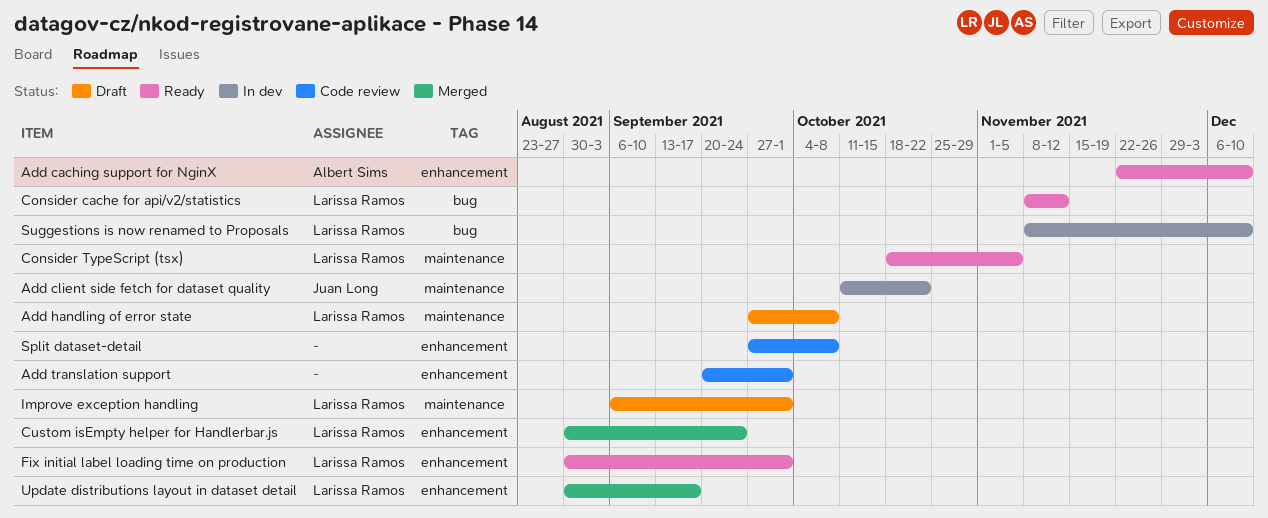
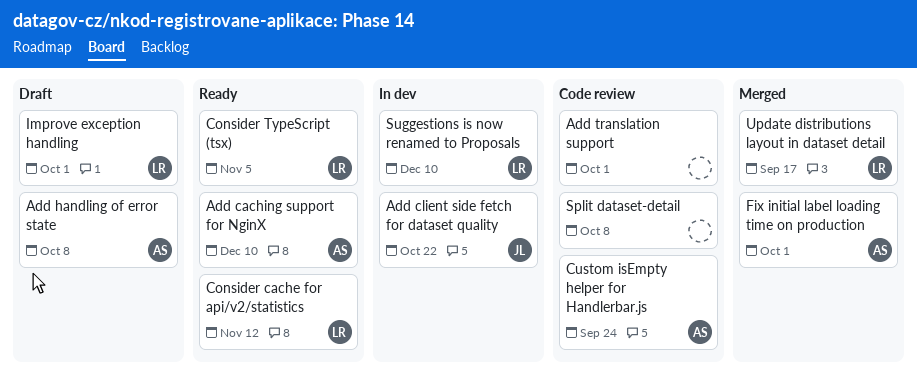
Add handling of error state, owner: Larissa Ramos -> Albert Sims
Custom isEmpty helper for Handlerbar.js, status: Merged -> Code review
Custom isEmpty helper for Handlerbar.js, owner: Larissa Ramos -> Albert Sims
Fix initial label loading time on production, status: Ready -> Merged
Fix initial label loading time on production, owner: Larissa Ramos -> Albert Sims

